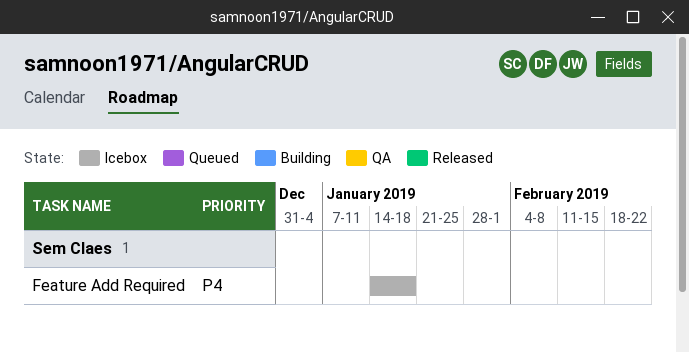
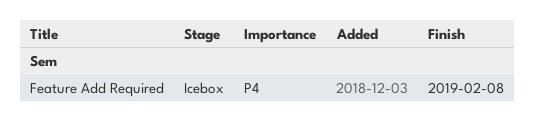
Feature Add Required, due: Jan 18 -> Feb 8

